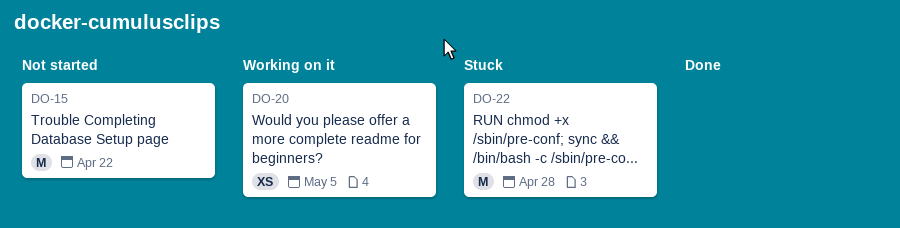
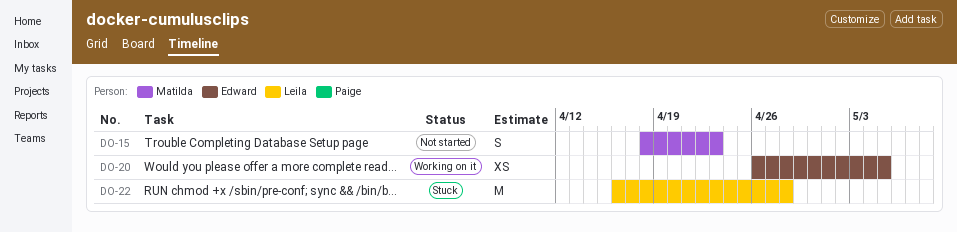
DO-15, estimate: M -> S
DO-15, due: Apr 22 -> Apr 23

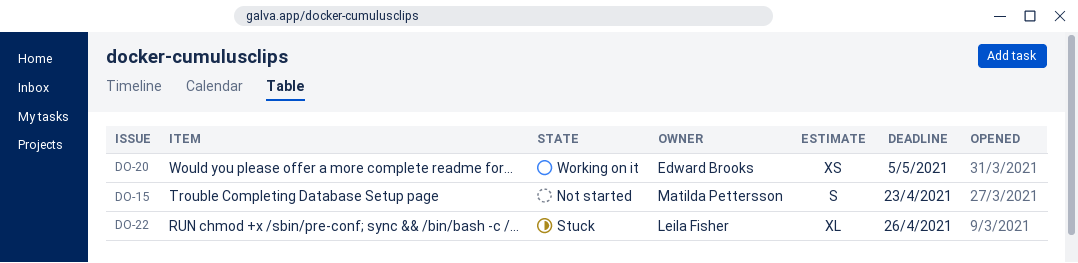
DO-22, estimate: M -> XL
DO-22, due: Apr 28 -> Apr 26

